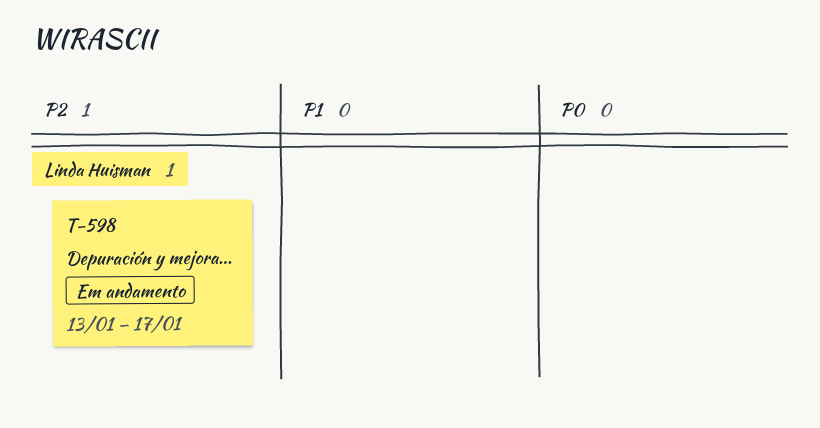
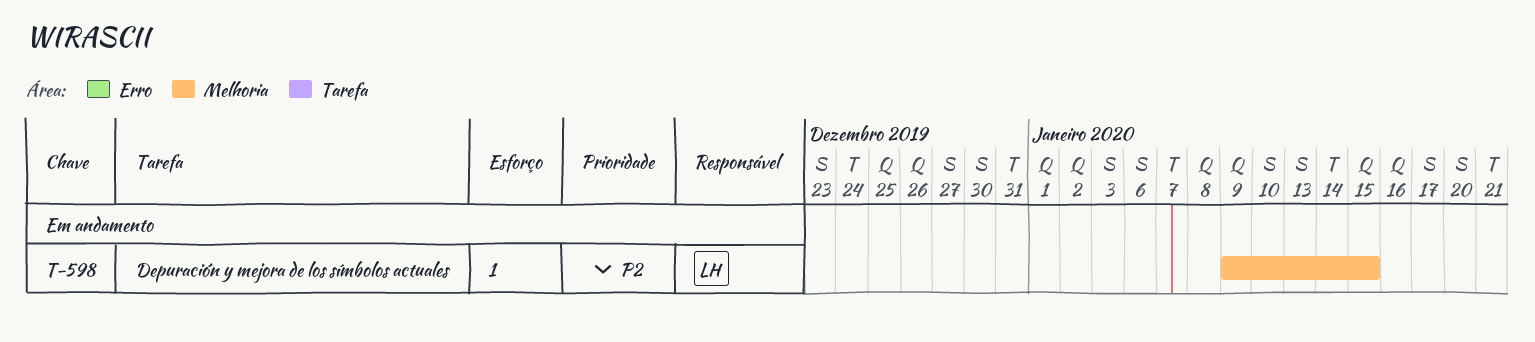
T-598, start: Jan 13 -> Jan 9
T-598, due: Jan 17 -> Jan 15

